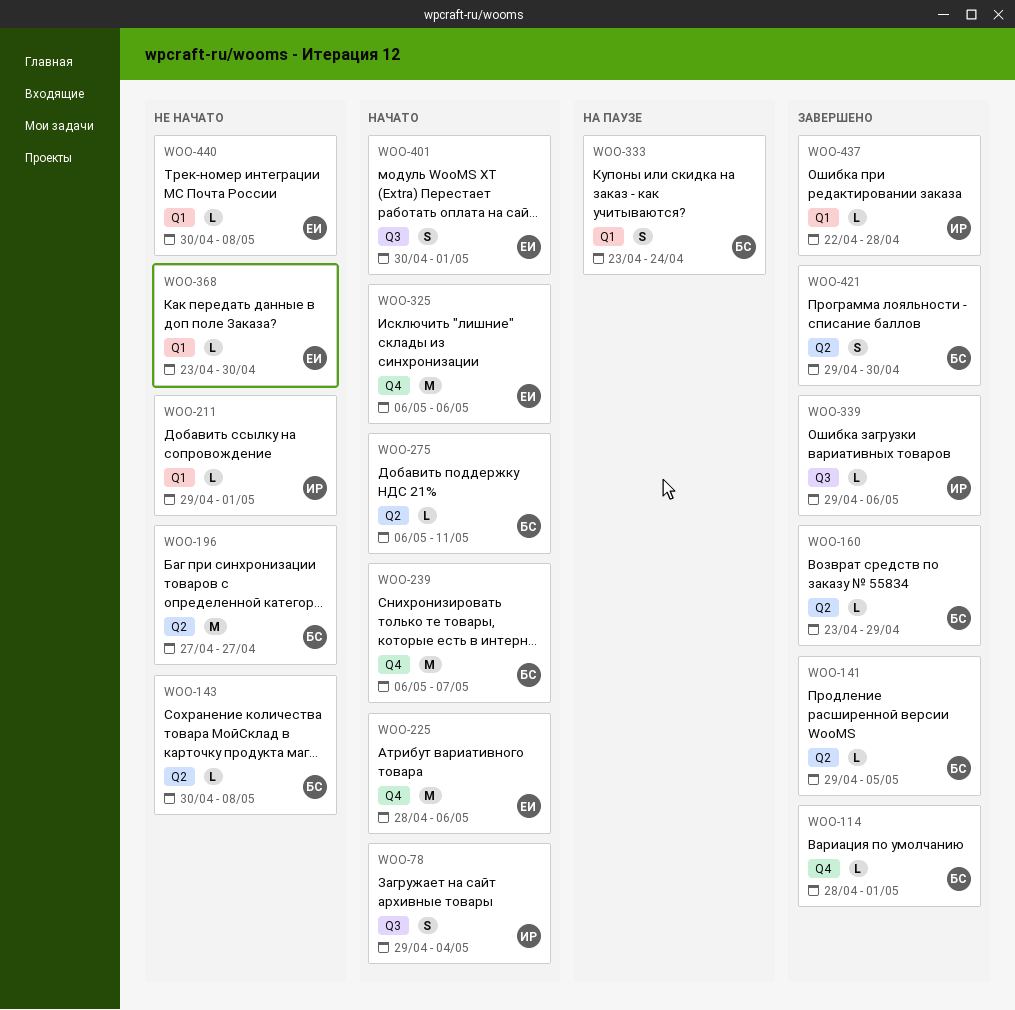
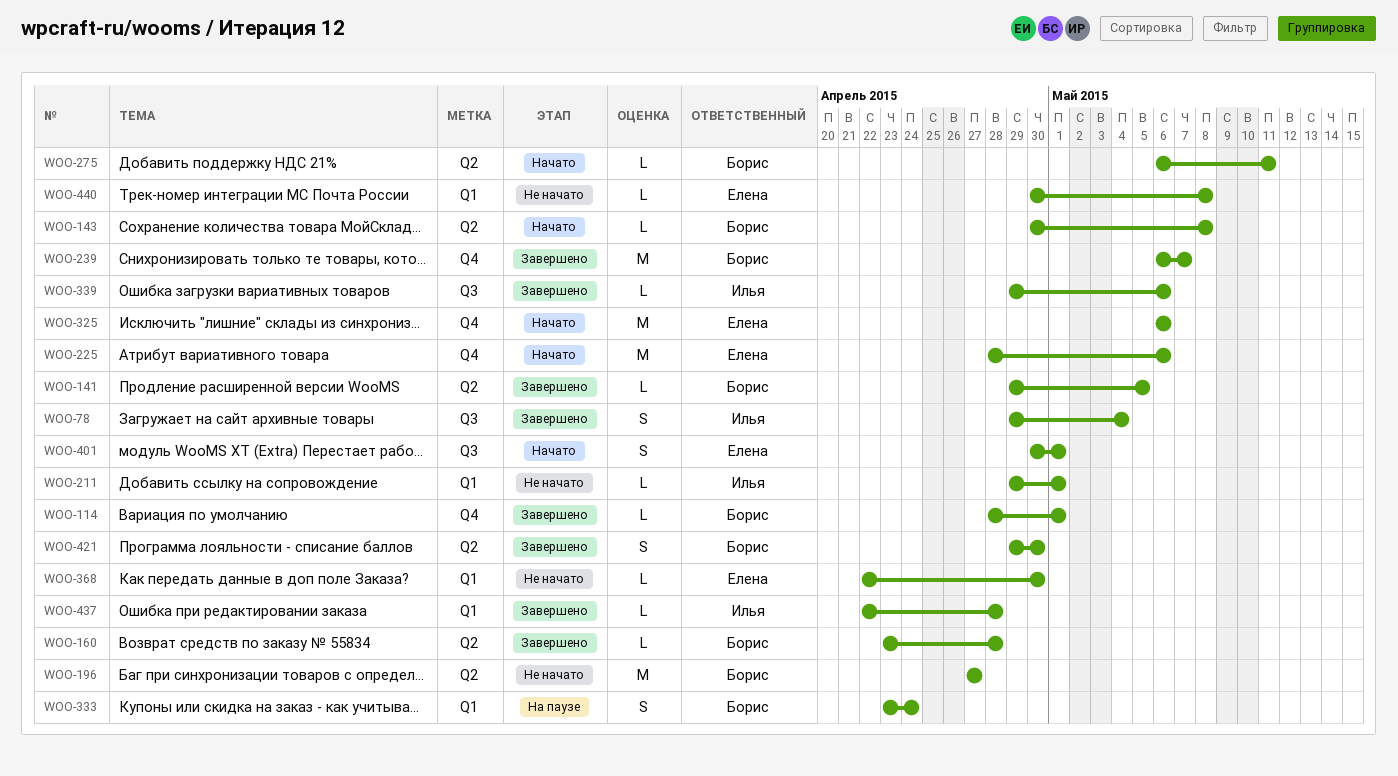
WOO-78, status: Начато -> Завершено
WOO-143, status: Не начато -> Начато
WOO-160, due: Apr 29 -> Apr 28
WOO-239, status: Начато -> Завершено
WOO-368, start: Apr 23 -> Apr 22

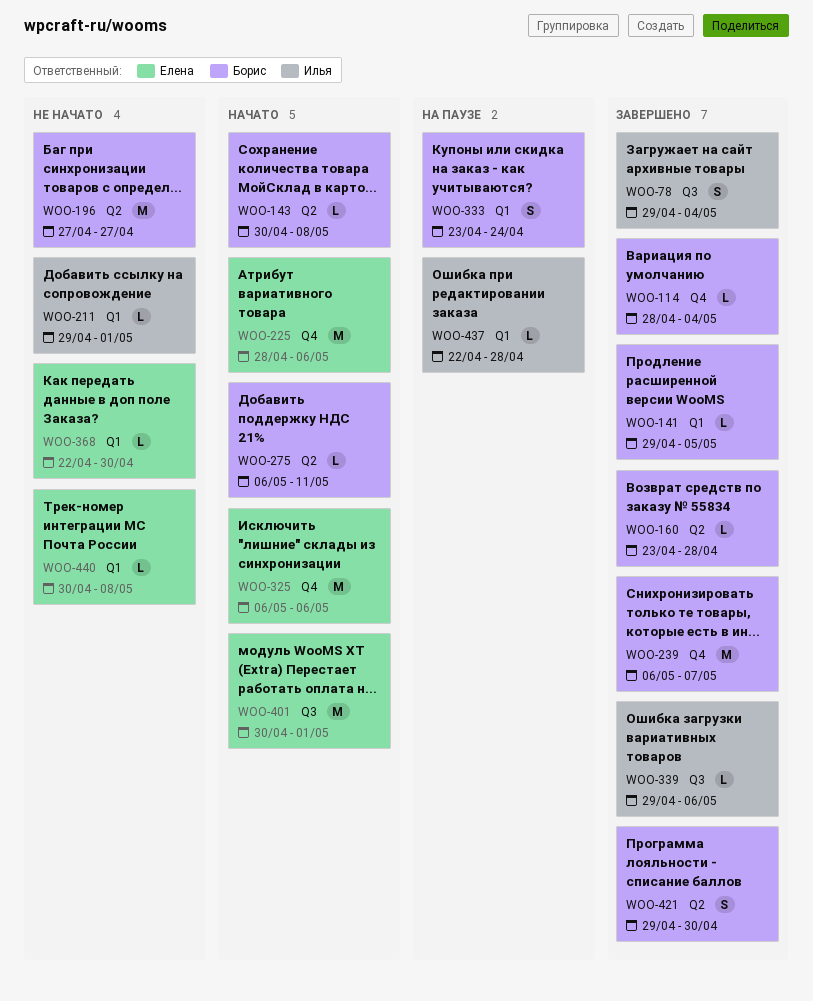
WOO-114, due: May 1 -> May 4
WOO-141, label: Q2 -> Q1
WOO-401, estimate: S -> M
WOO-437, status: Завершено -> На паузе

